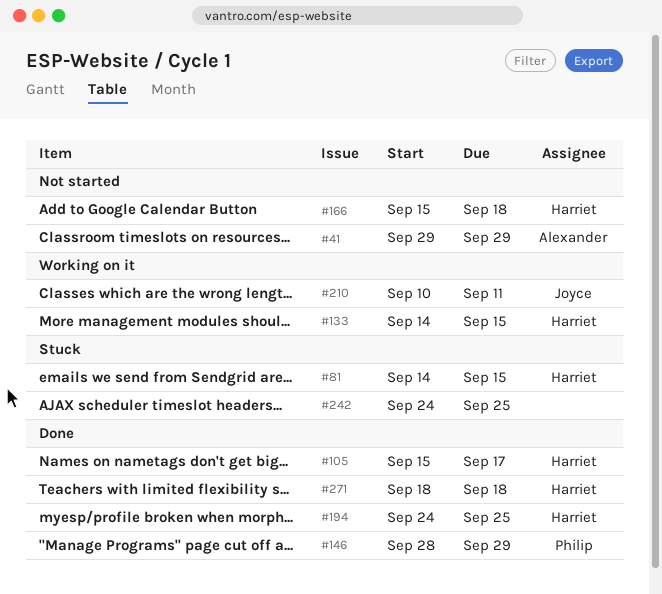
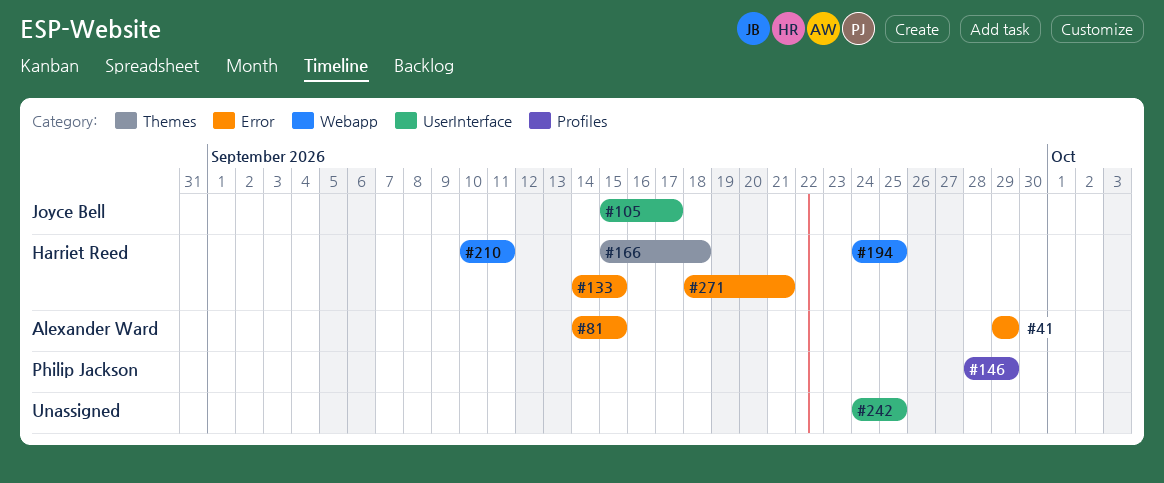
#81, owner: Harriet Reed -> Alexander Ward
#105, owner: Harriet Reed -> Joyce Bell
#210, owner: Joyce Bell -> Harriet Reed
#271, due: Sep 18 -> Sep 21

